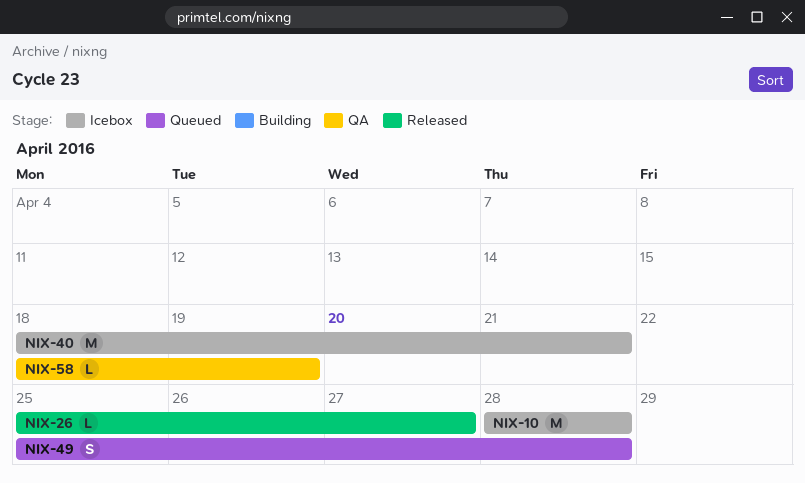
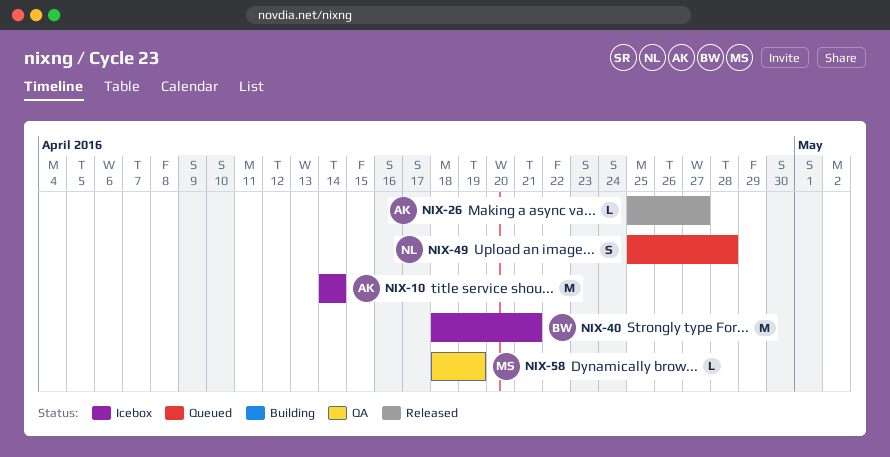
NIX-10, start: Apr 28 -> Apr 14
NIX-10, due: Apr 28 -> Apr 14

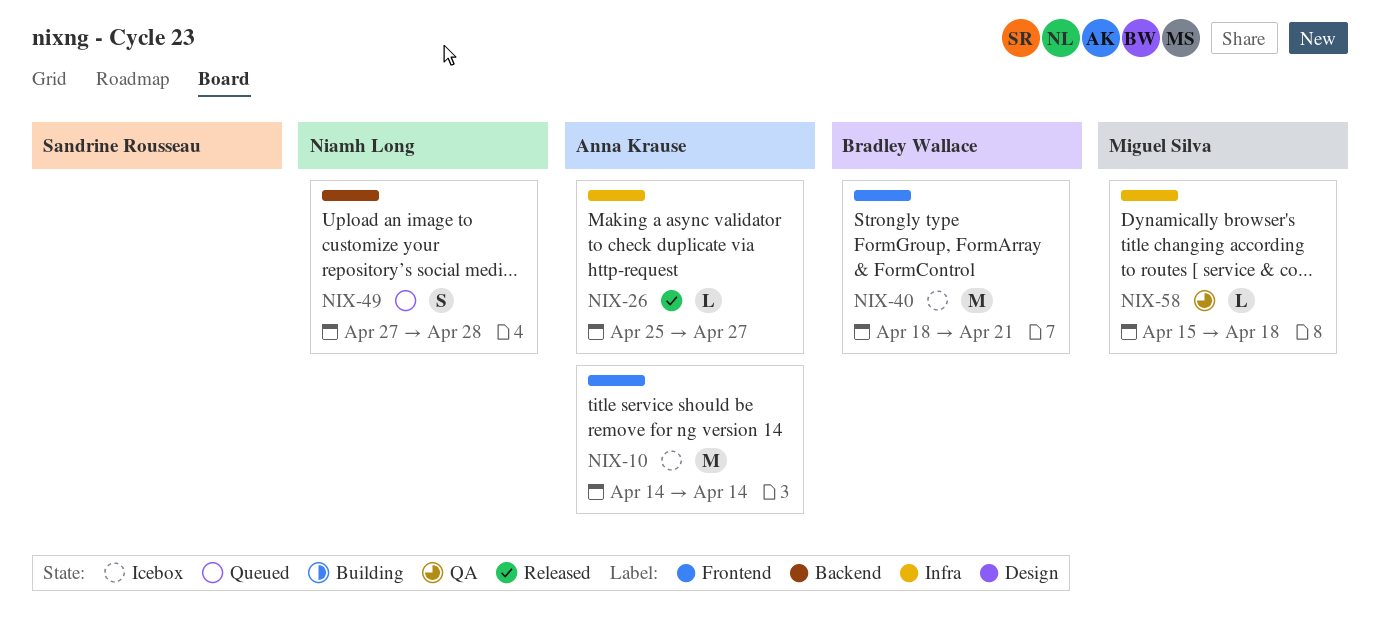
NIX-49, start: Apr 25 -> Apr 27
NIX-58, start: Apr 18 -> Apr 15
NIX-58, due: Apr 19 -> Apr 18

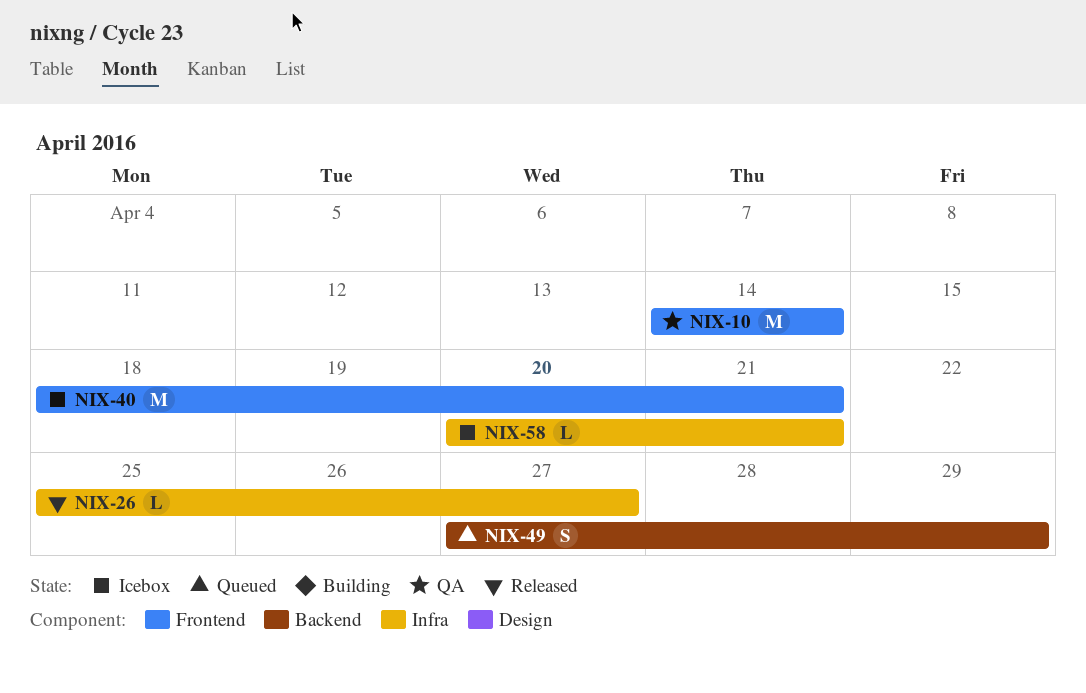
NIX-10, status: Icebox -> QA
NIX-49, due: Apr 28 -> Apr 29
NIX-58, status: QA -> Icebox
NIX-58, start: Apr 15 -> Apr 20
NIX-58, due: Apr 18 -> Apr 21

